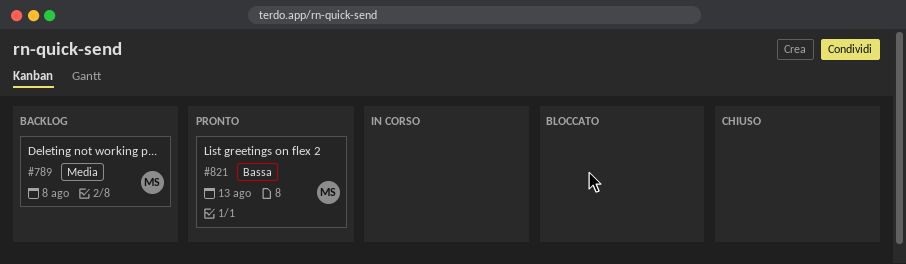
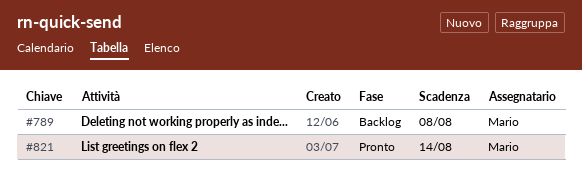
#821, due: Aug 13 -> Aug 14

